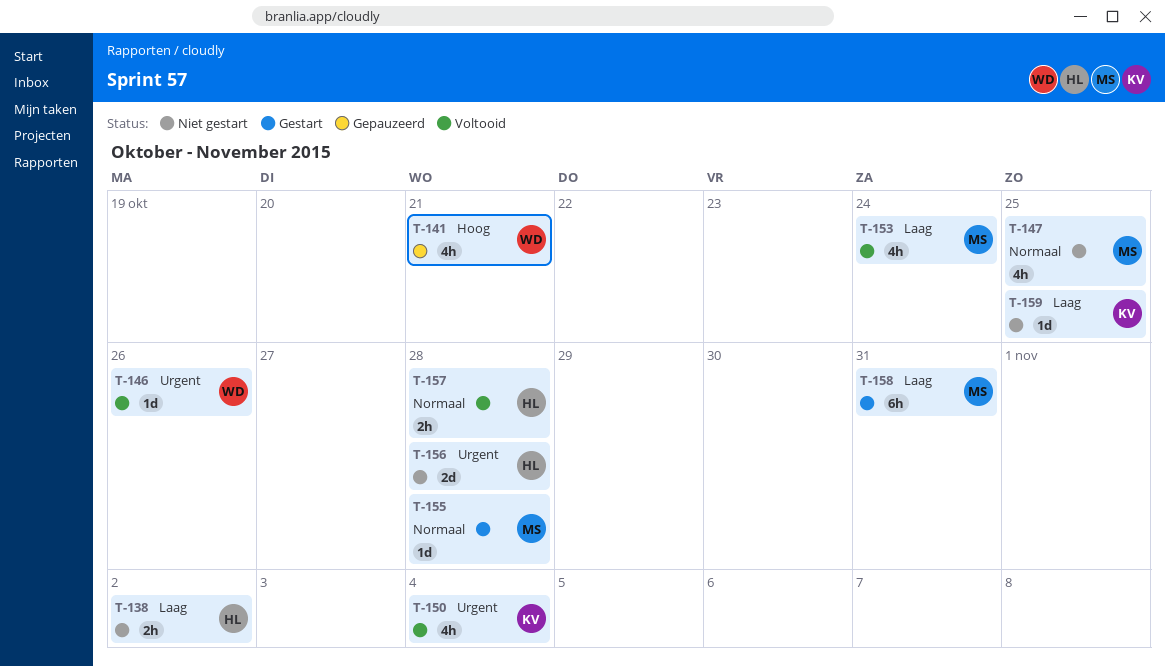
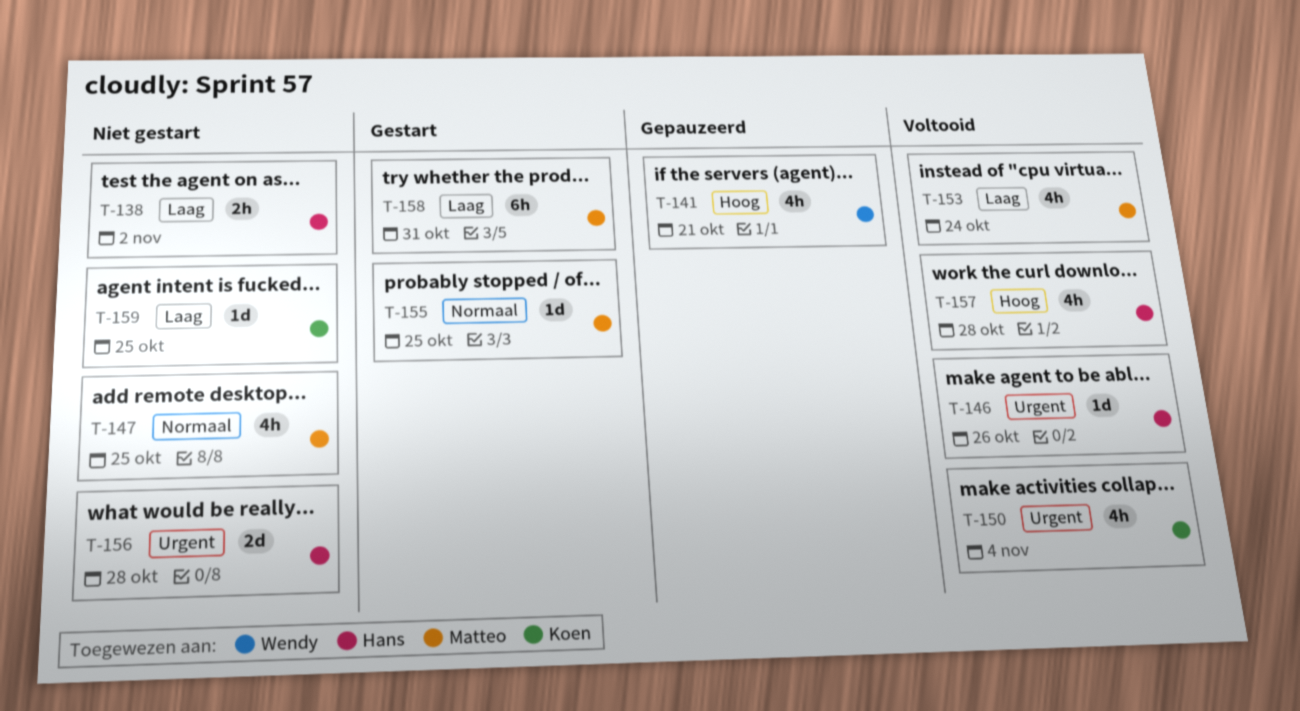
T-146, owner: Wendy -> Hans
T-155, due: Oct 28 -> Oct 25
T-157, priority: Normaal -> Hoog
T-157, estimate: 2h -> 4h

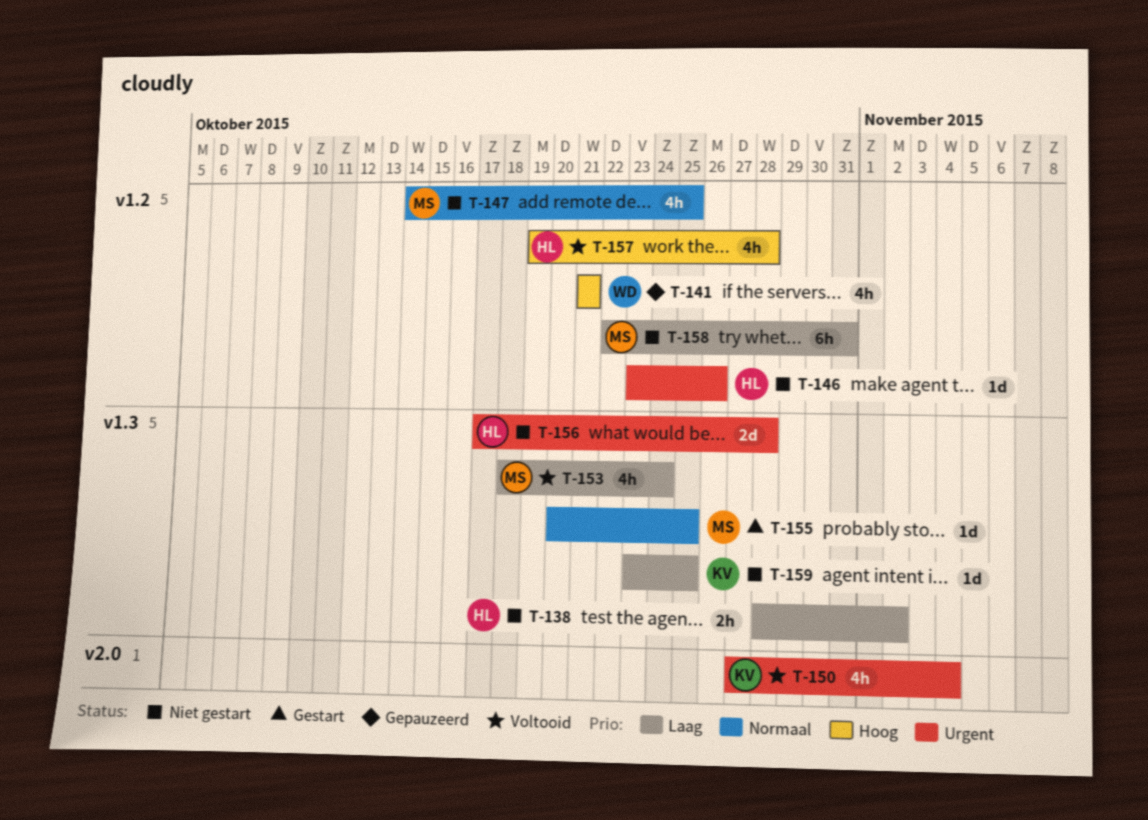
T-146, status: Voltooid -> Niet gestart
T-158, status: Gestart -> Niet gestart

